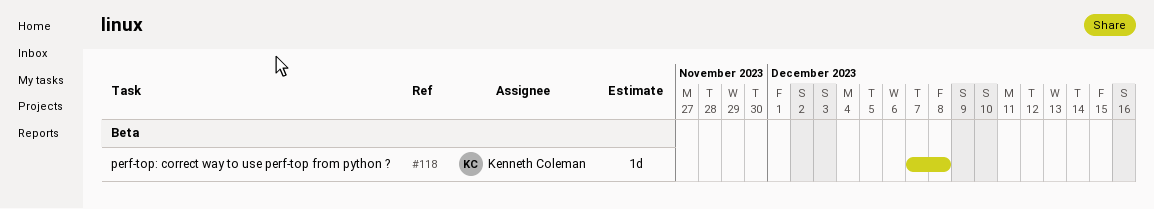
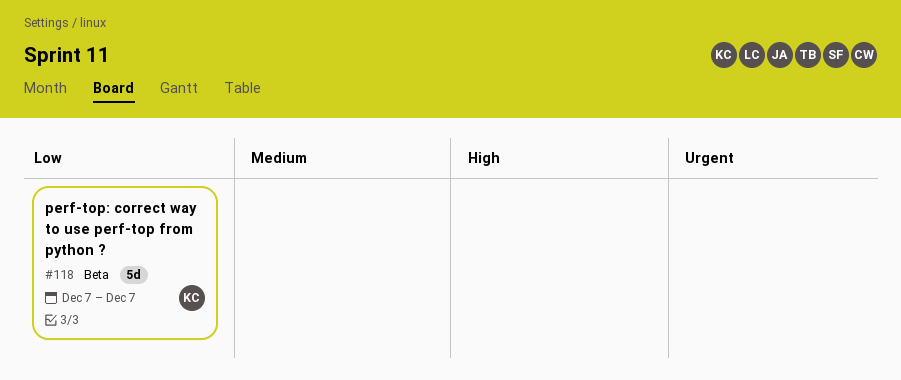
#118, estimate: 1d -> 5d
#118, due: Dec 8 -> Dec 7

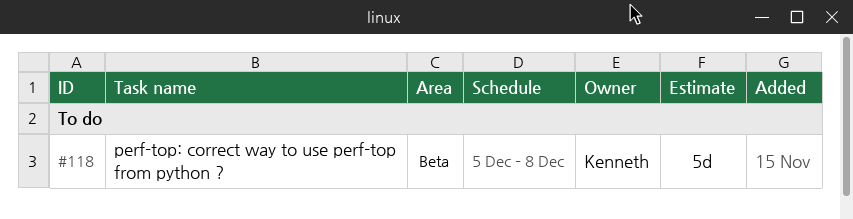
#118, start: Dec 7 -> Dec 5
#118, due: Dec 7 -> Dec 8

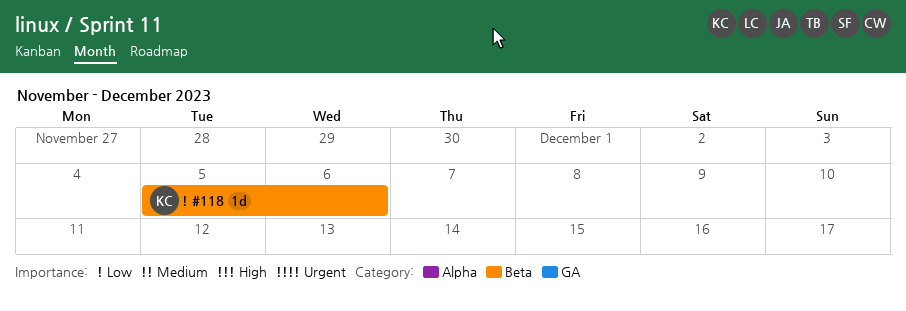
#118, estimate: 5d -> 1d
#118, due: Dec 8 -> Dec 6

